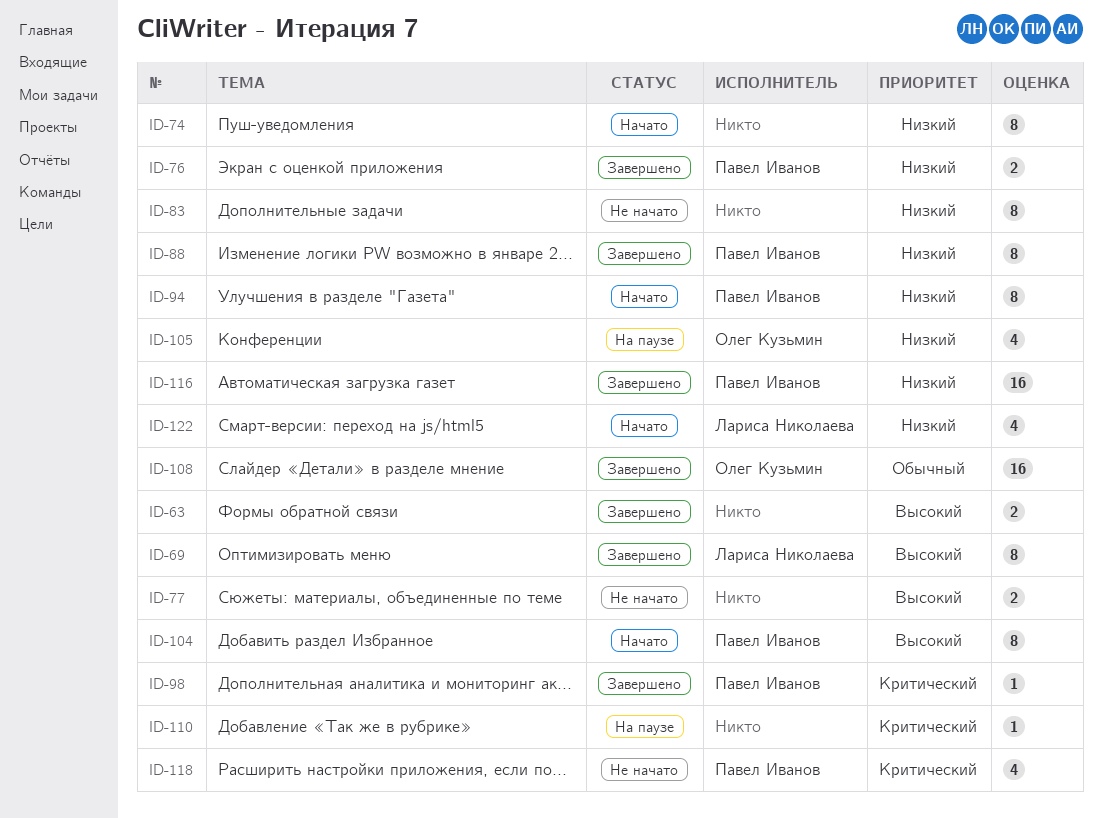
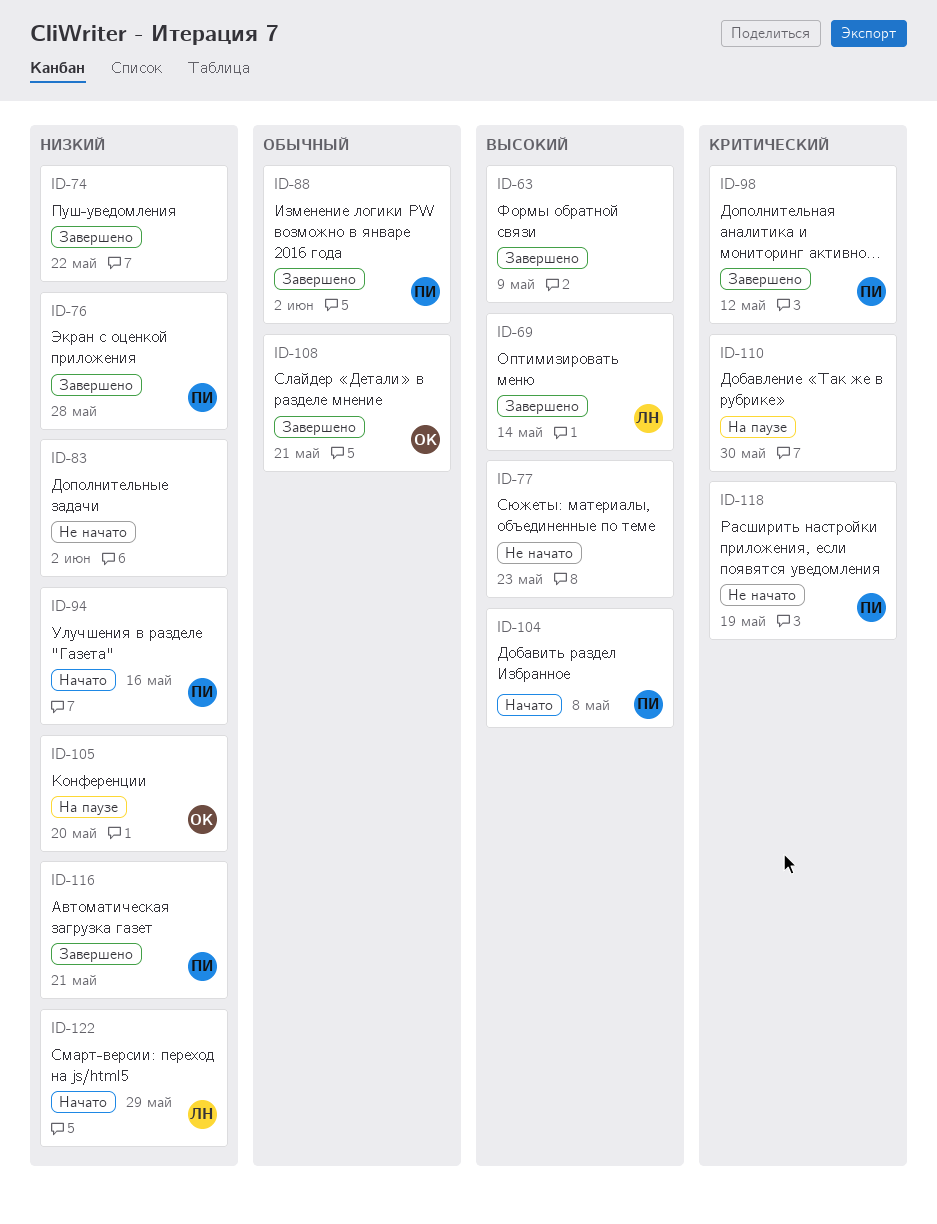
ID-74, status: Начато -> Завершено
ID-88, priority: Низкий -> Обычный

